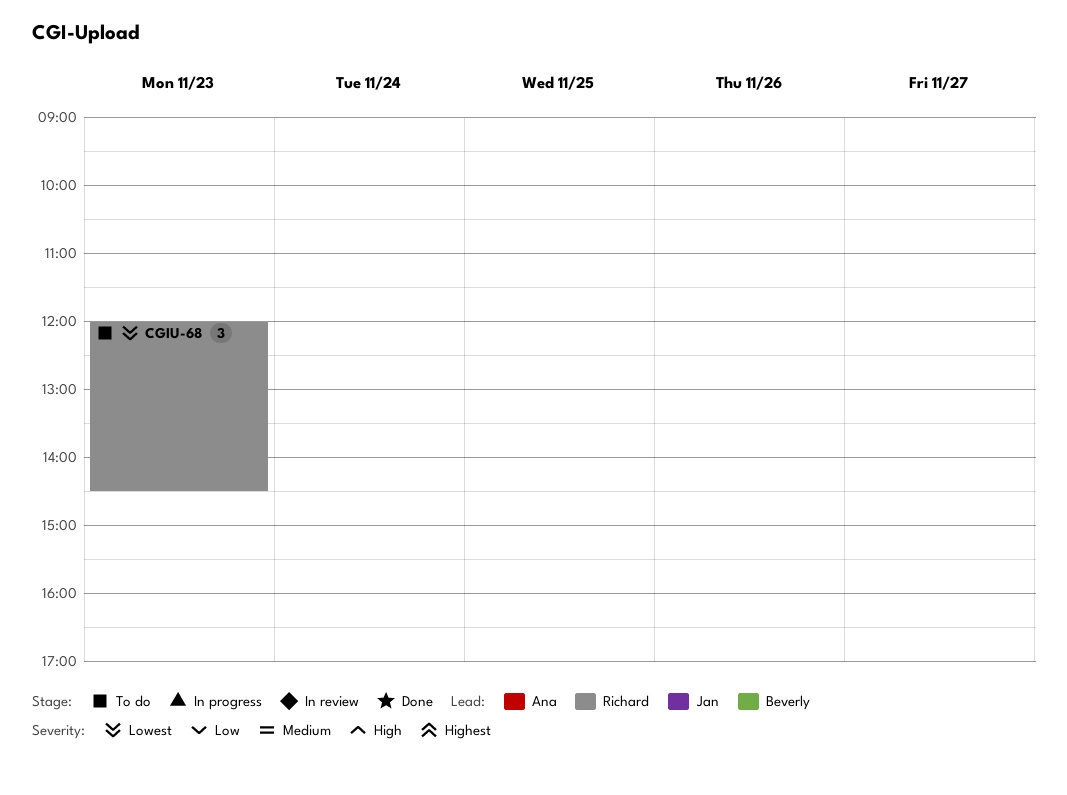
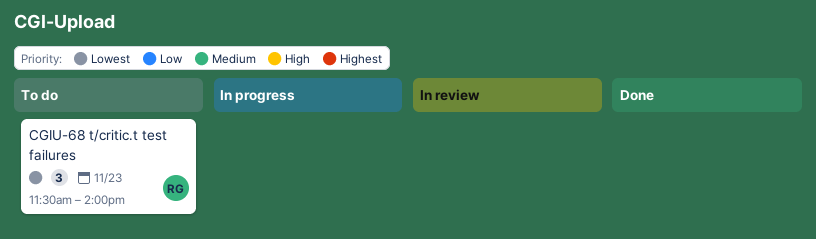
CGIU-68, begins: 12:00 -> 11:30
CGIU-68, ends: 14:30 -> 14:00

